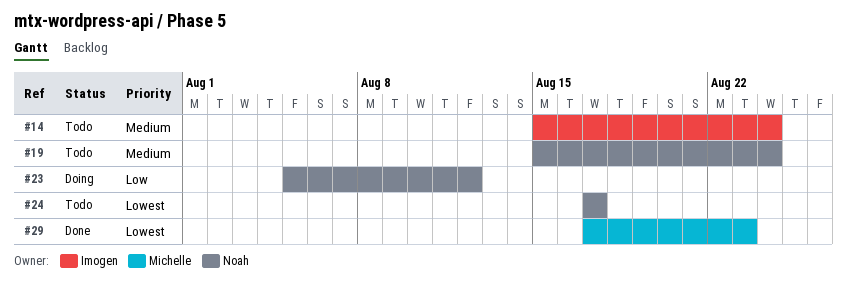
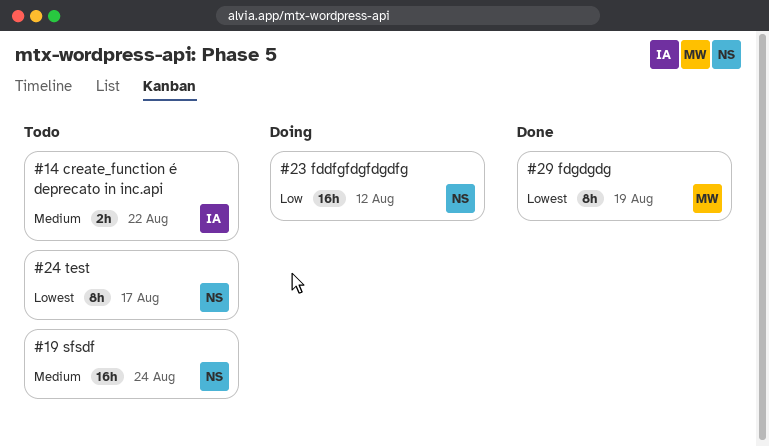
#14, due: Aug 24 -> Aug 22
#29, due: Aug 23 -> Aug 19

